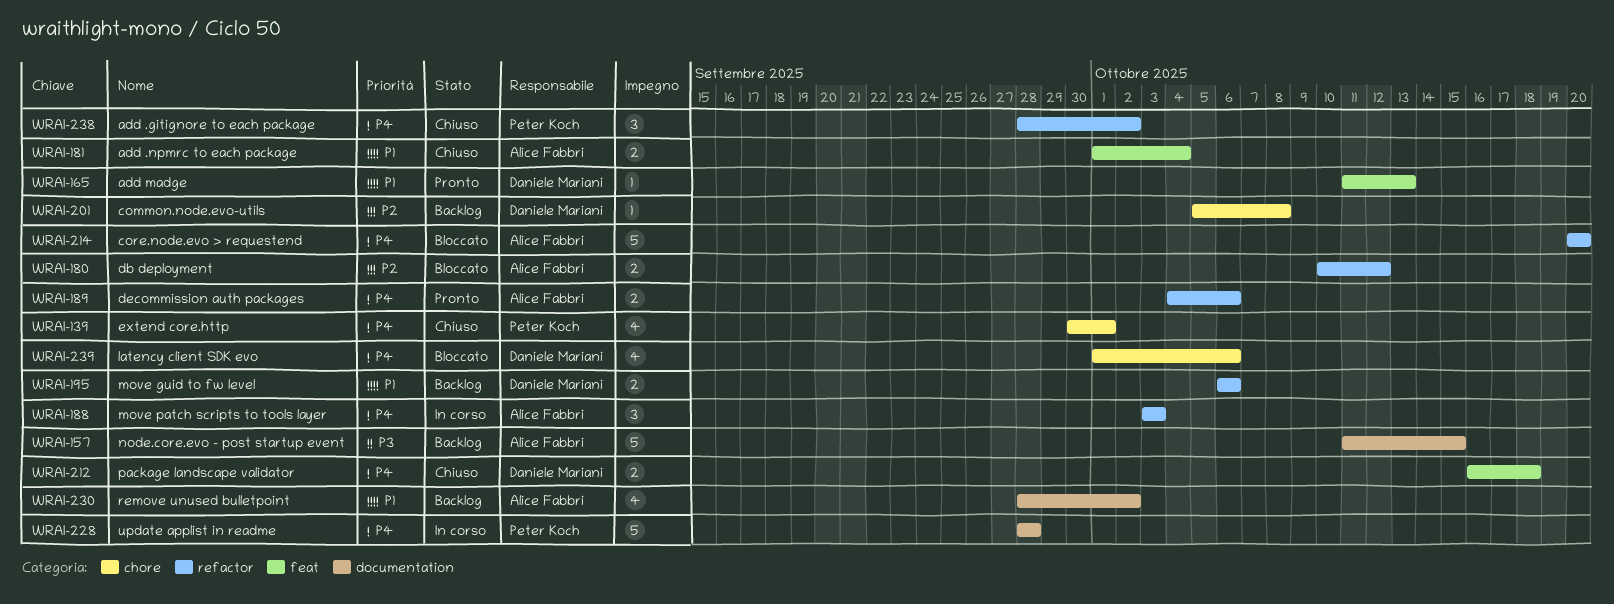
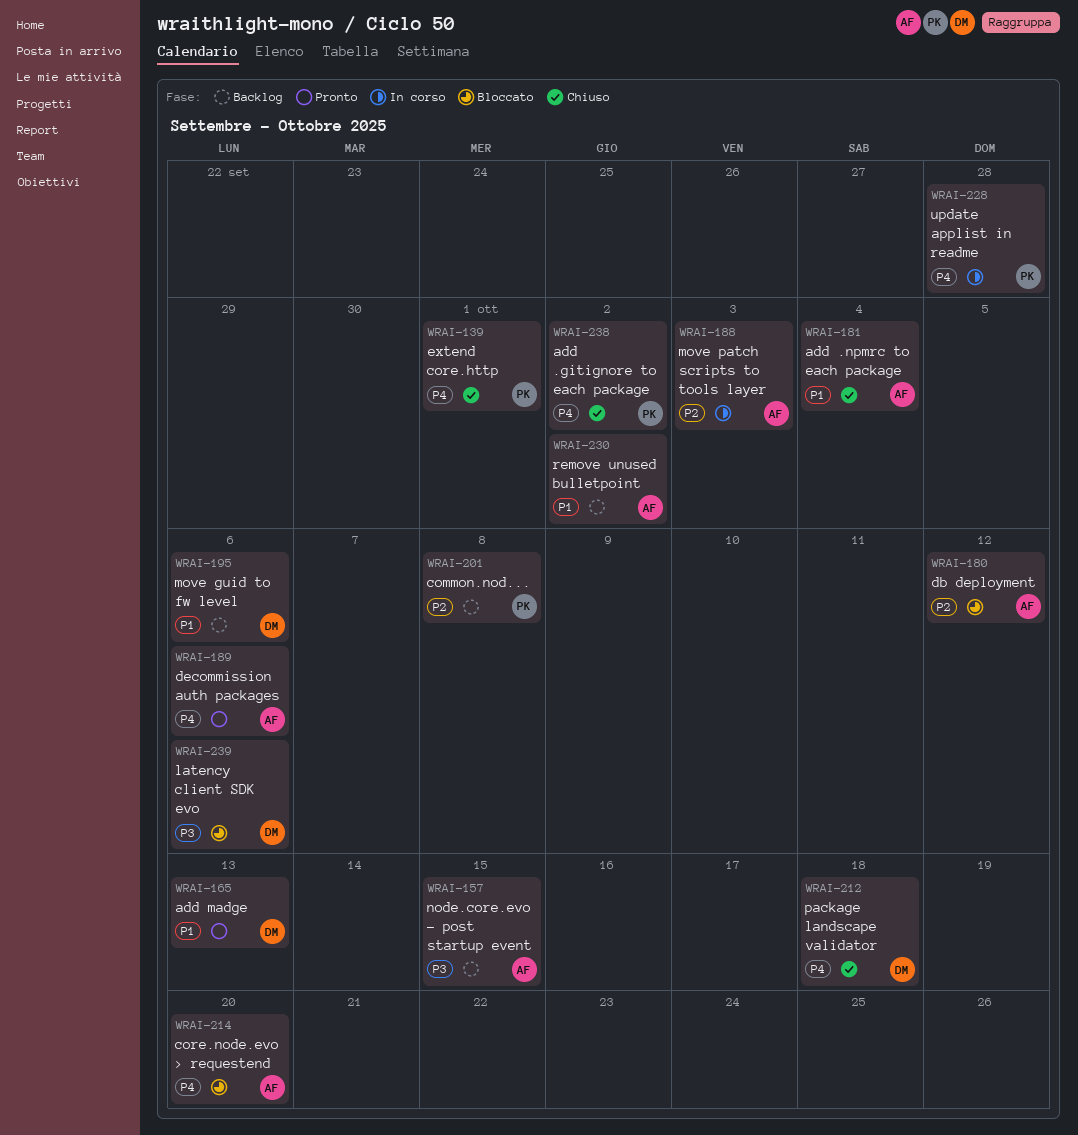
WRAI-188, priority: P4 -> P2
WRAI-201, owner: Daniele Mariani -> Peter Koch
WRAI-239, priority: P4 -> P3

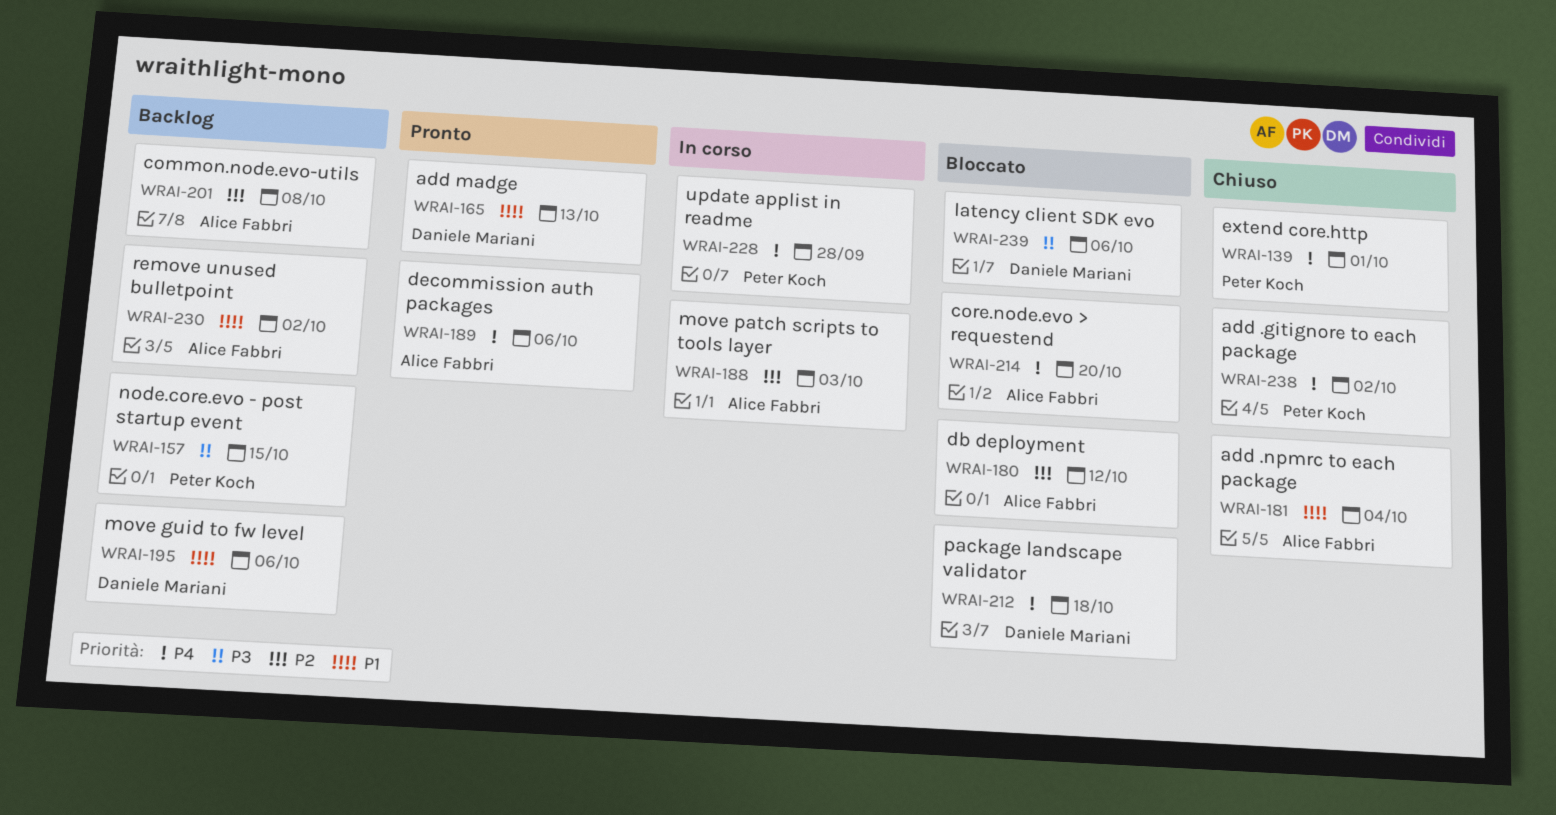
WRAI-157, owner: Alice Fabbri -> Peter Koch
WRAI-201, owner: Peter Koch -> Alice Fabbri
WRAI-212, status: Chiuso -> Bloccato

